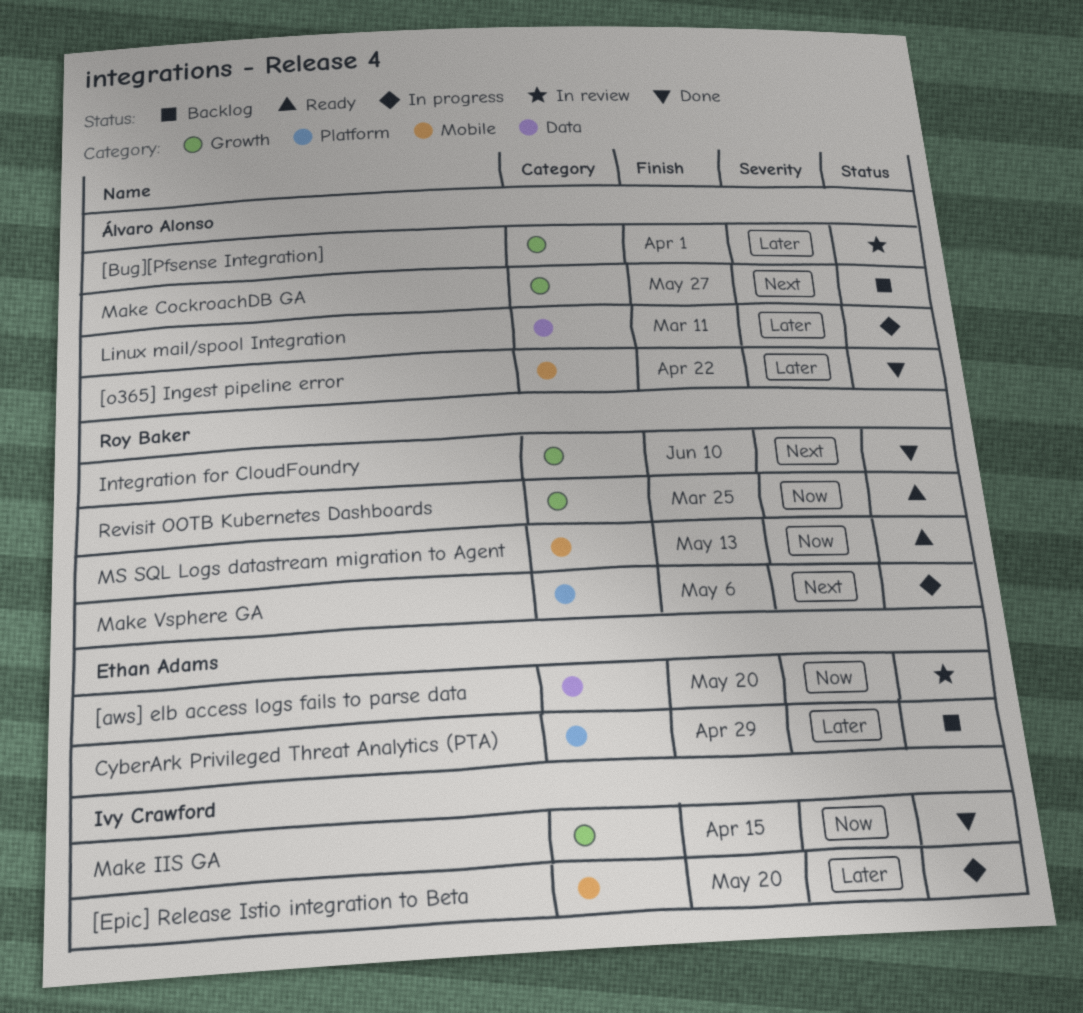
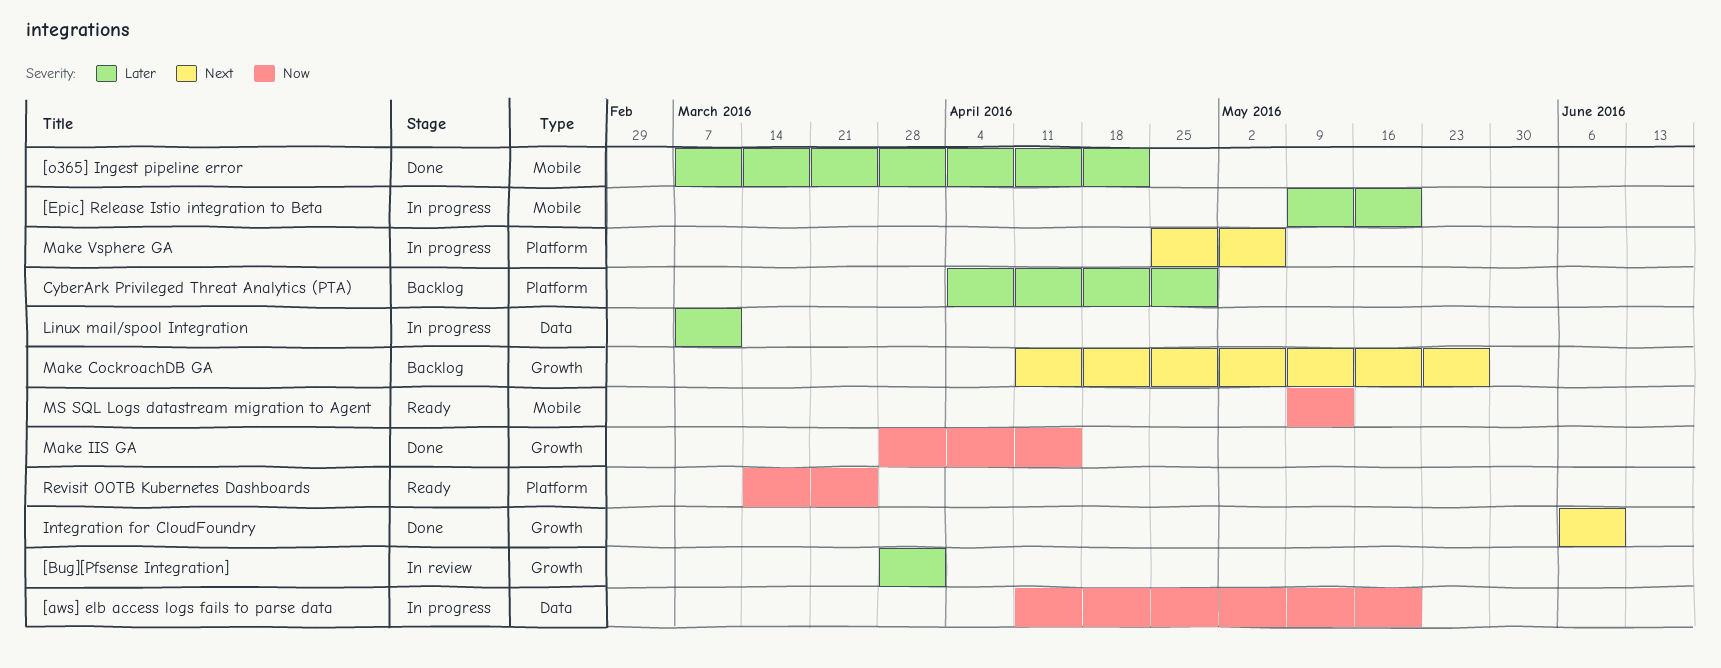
[aws] elb access logs fails to parse data, status: In review -> In progress
Revisit OOTB Kubernetes Dashboards, label: Growth -> Platform

